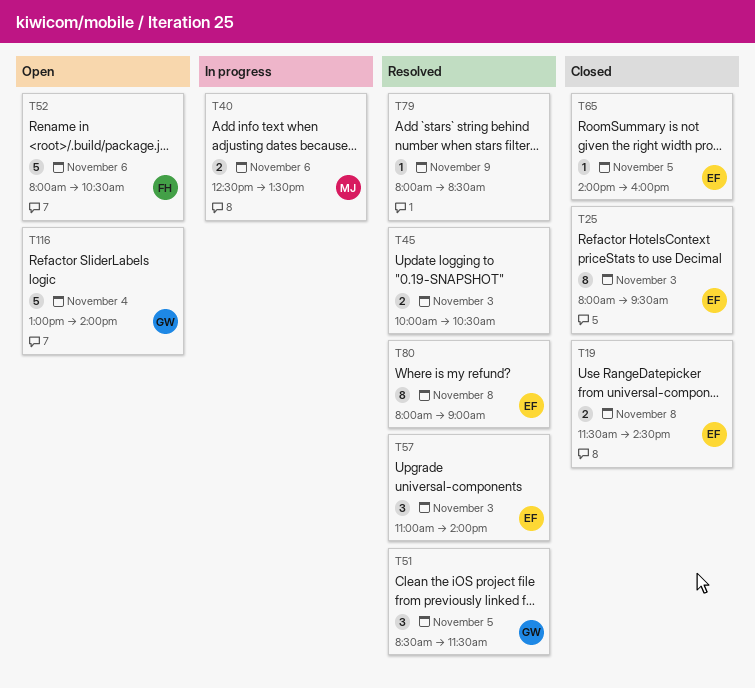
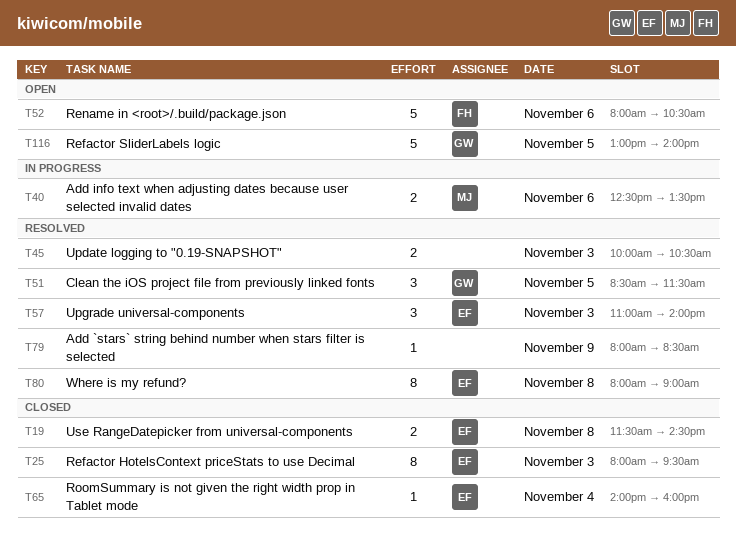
T65, day: Nov 5 -> Nov 4
T116, day: Nov 4 -> Nov 5

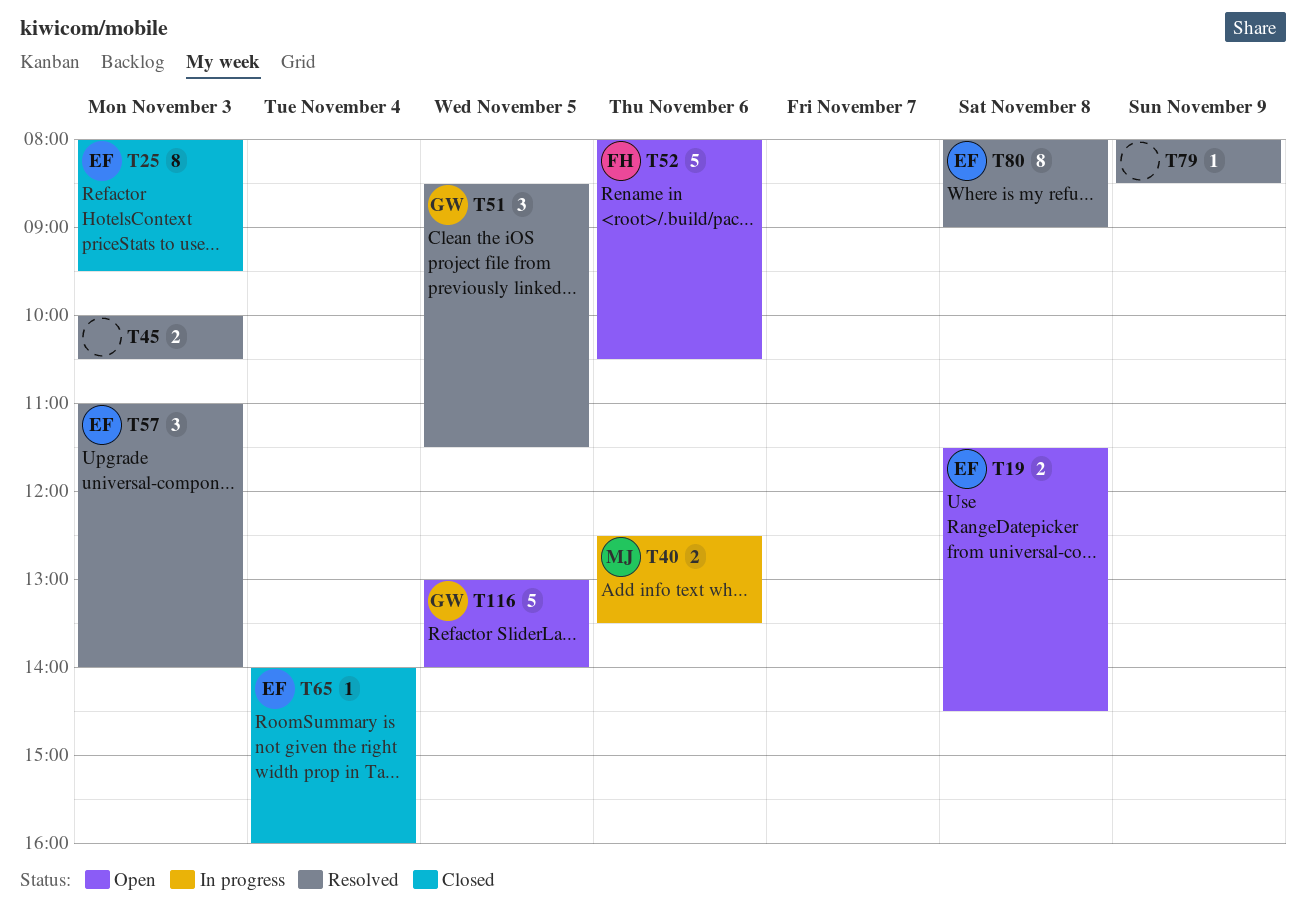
T19, status: Closed -> Open

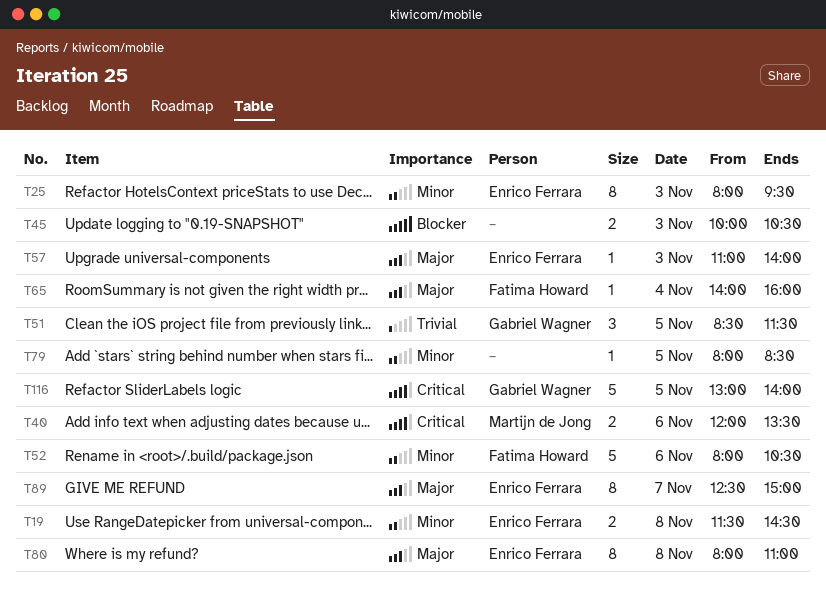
T40, begins: 12:30 -> 12:00
T57, estimate: 3 -> 1
T65, owner: Enrico Ferrara -> Fatima Howard
T79, day: Nov 9 -> Nov 5
T80, ends: 09:00 -> 11:00
T89: none -> present

